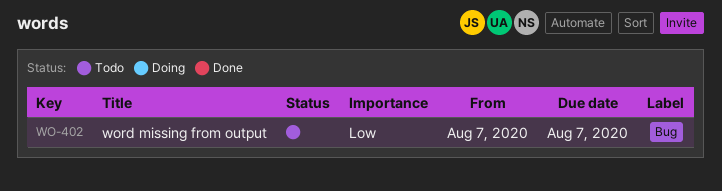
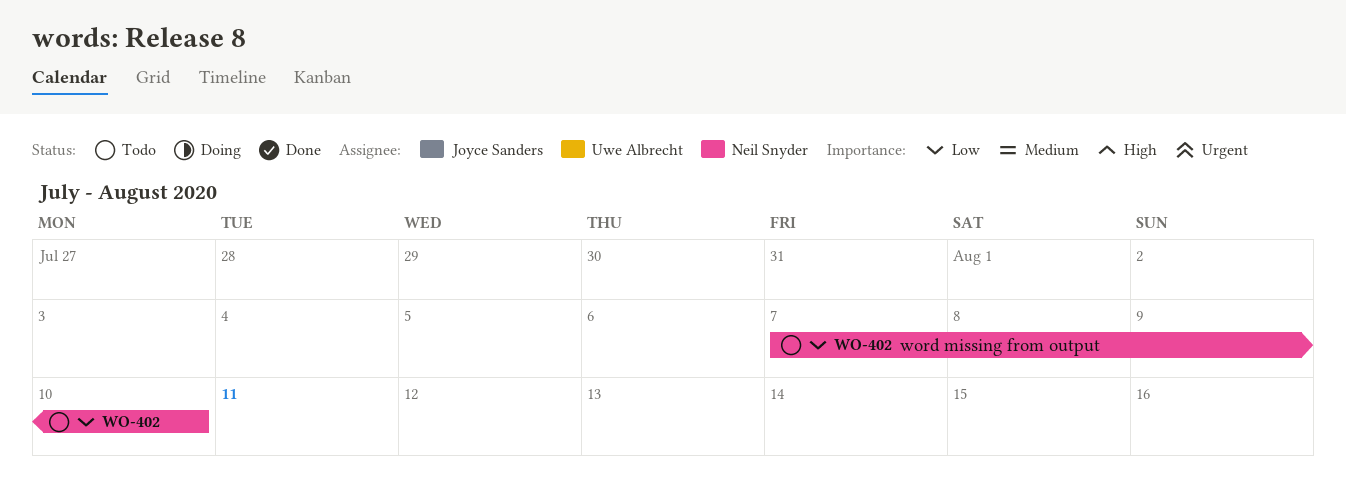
WO-402, due: Aug 7 -> Aug 10

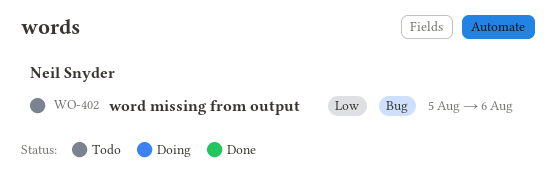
WO-402, start: Aug 7 -> Aug 5
WO-402, due: Aug 10 -> Aug 6

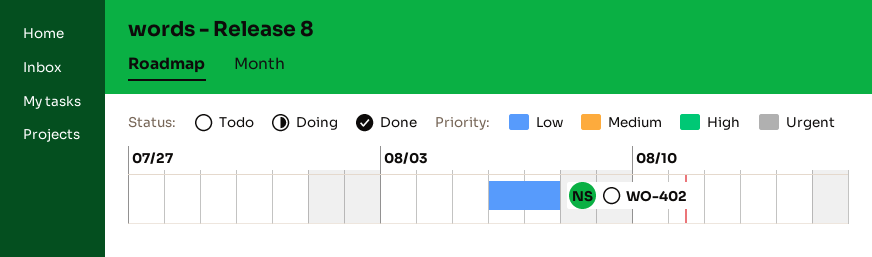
WO-402, start: Aug 5 -> Aug 6
WO-402, due: Aug 6 -> Aug 7

